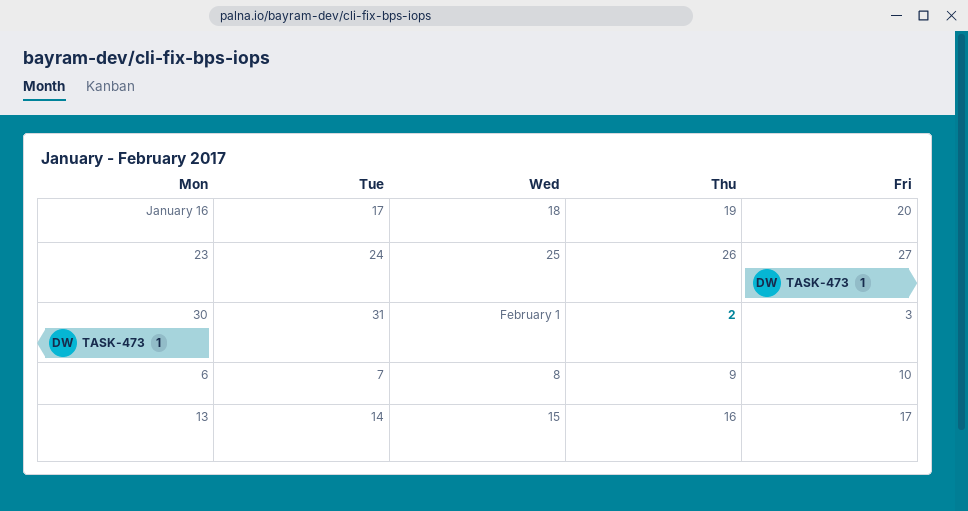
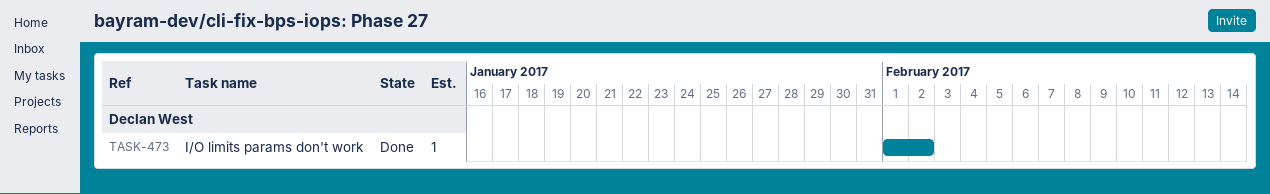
TASK-473, start: Jan 27 -> Feb 1
TASK-473, due: Jan 30 -> Feb 2

